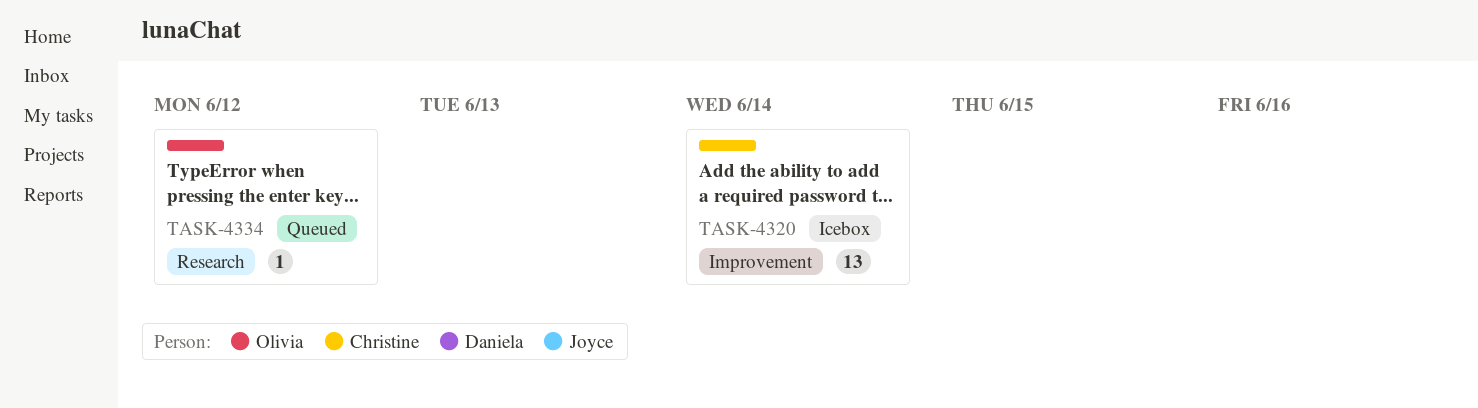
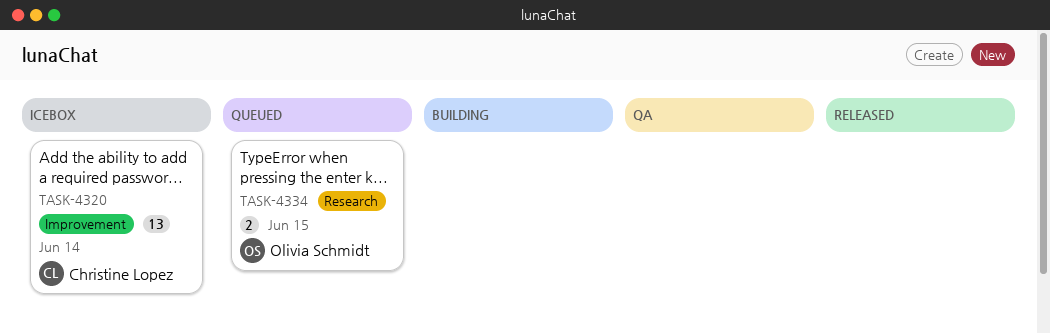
TASK-4334, estimate: 1 -> 2
TASK-4334, due: Jun 12 -> Jun 15

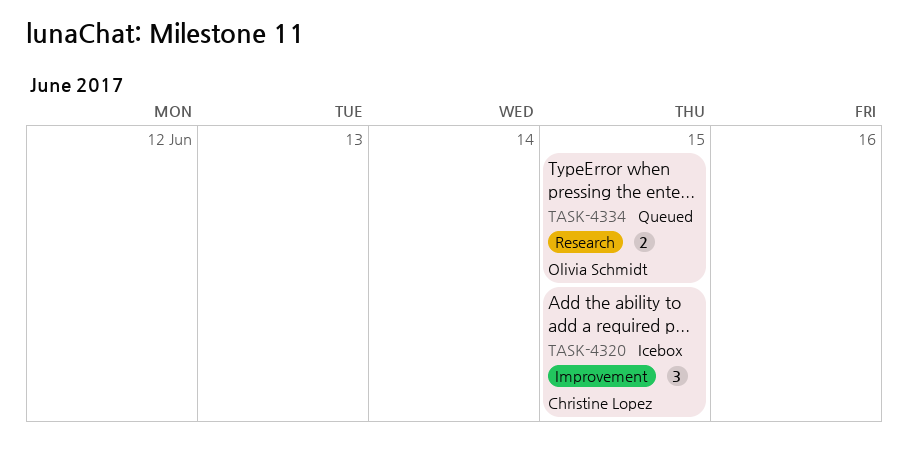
TASK-4320, estimate: 13 -> 3
TASK-4320, due: Jun 14 -> Jun 15

